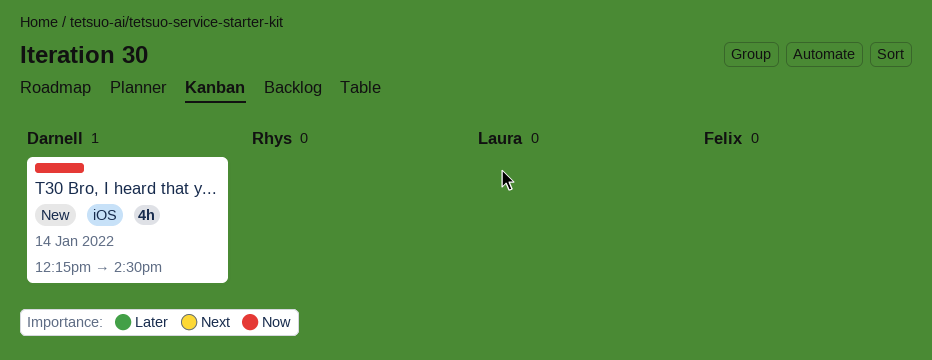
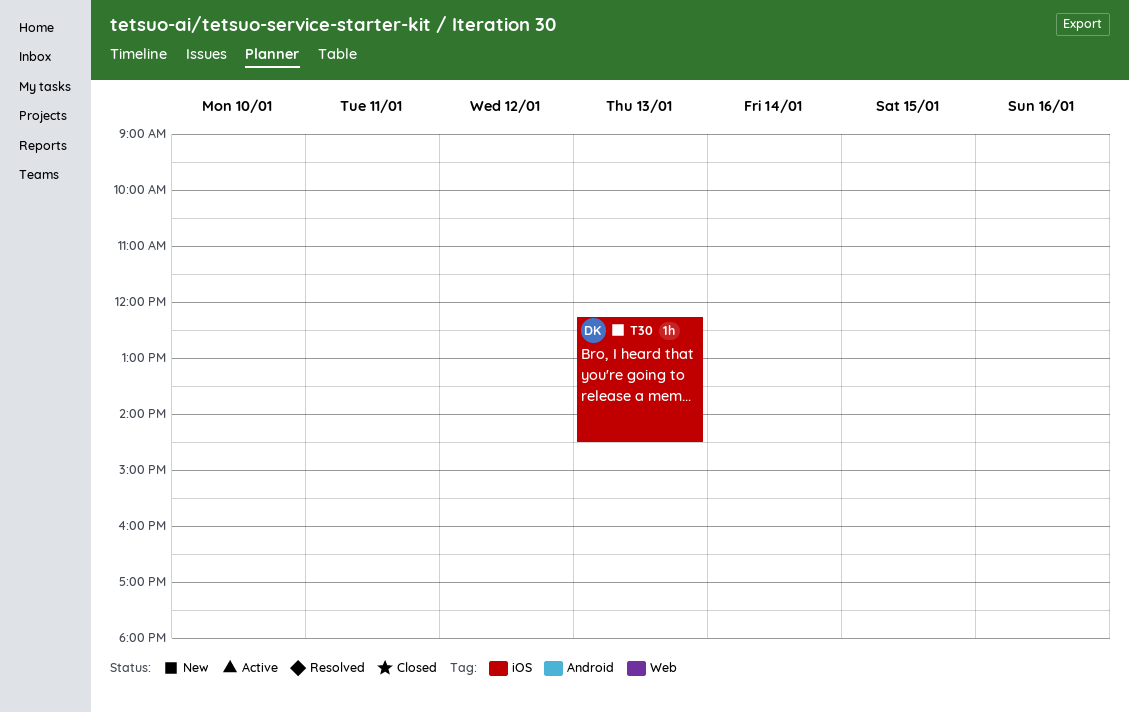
T30, estimate: 4h -> 1h
T30, day: Jan 14 -> Jan 13

